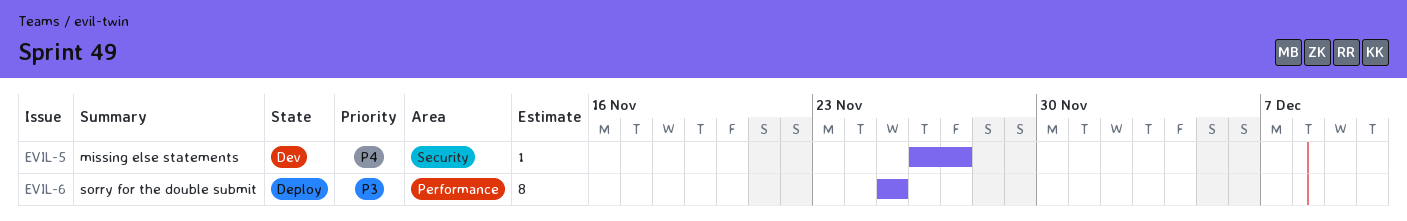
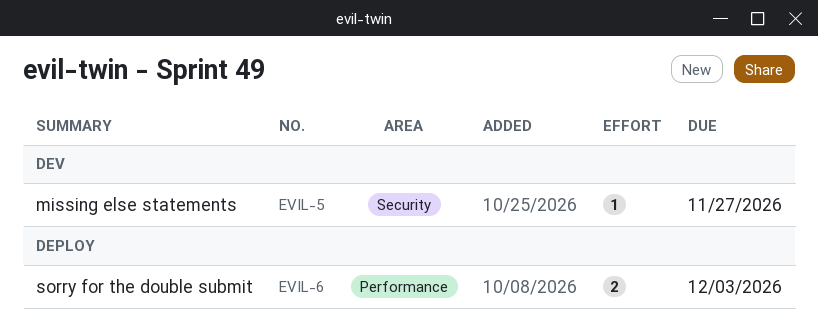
EVIL-6, estimate: 8 -> 2
EVIL-6, due: Nov 25 -> Dec 3

